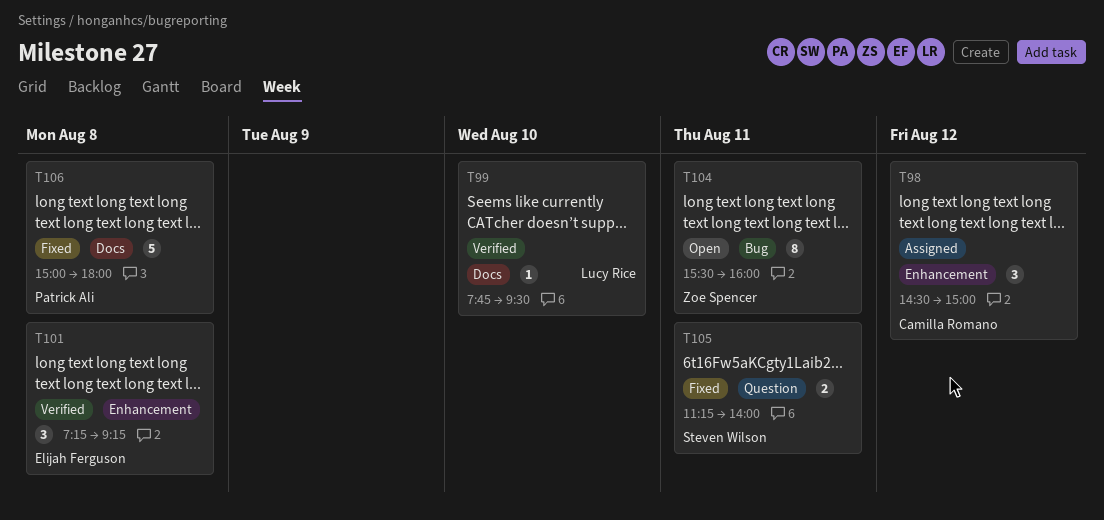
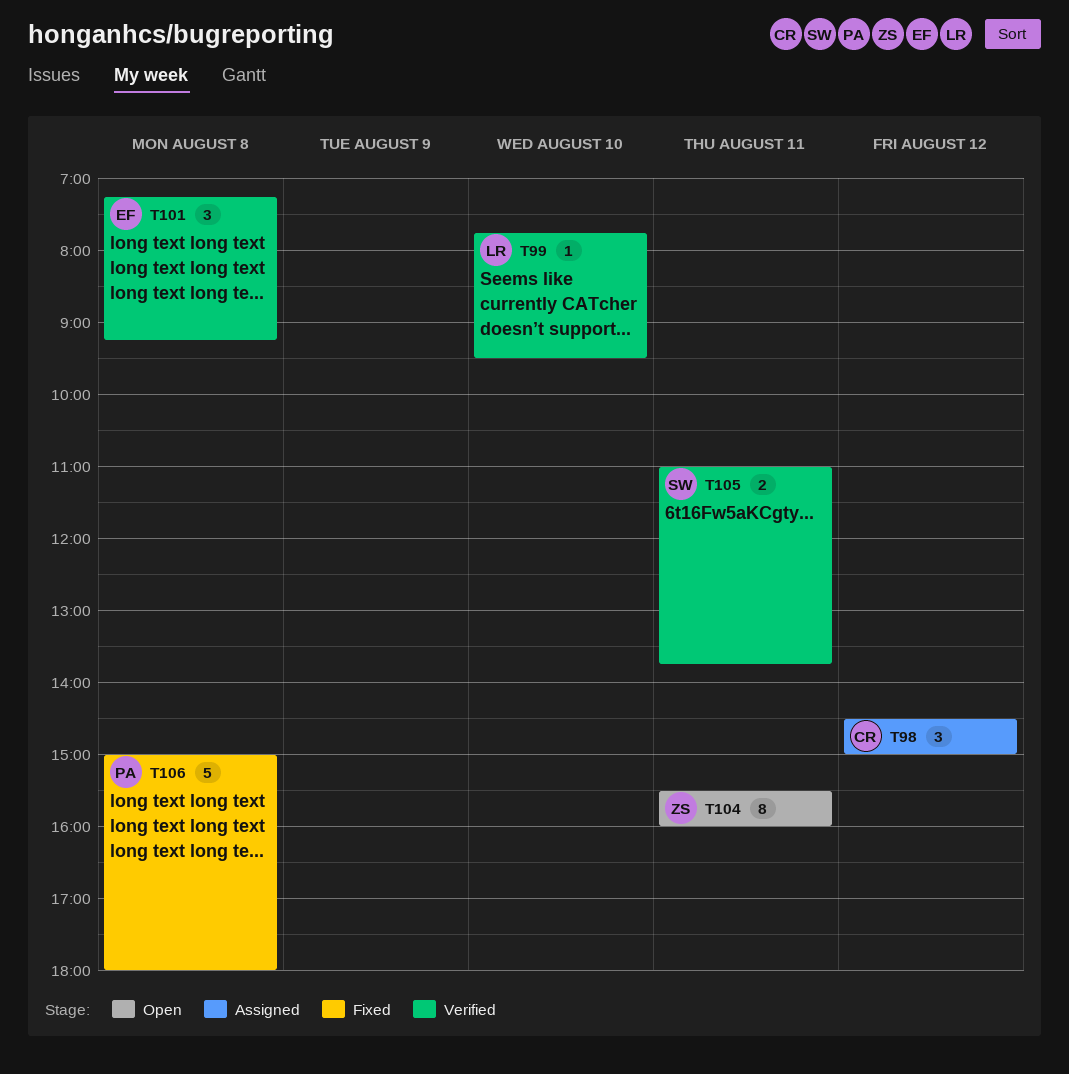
T105, status: Fixed -> Verified
T105, begins: 11:15 -> 11:00
T105, ends: 14:00 -> 13:45

